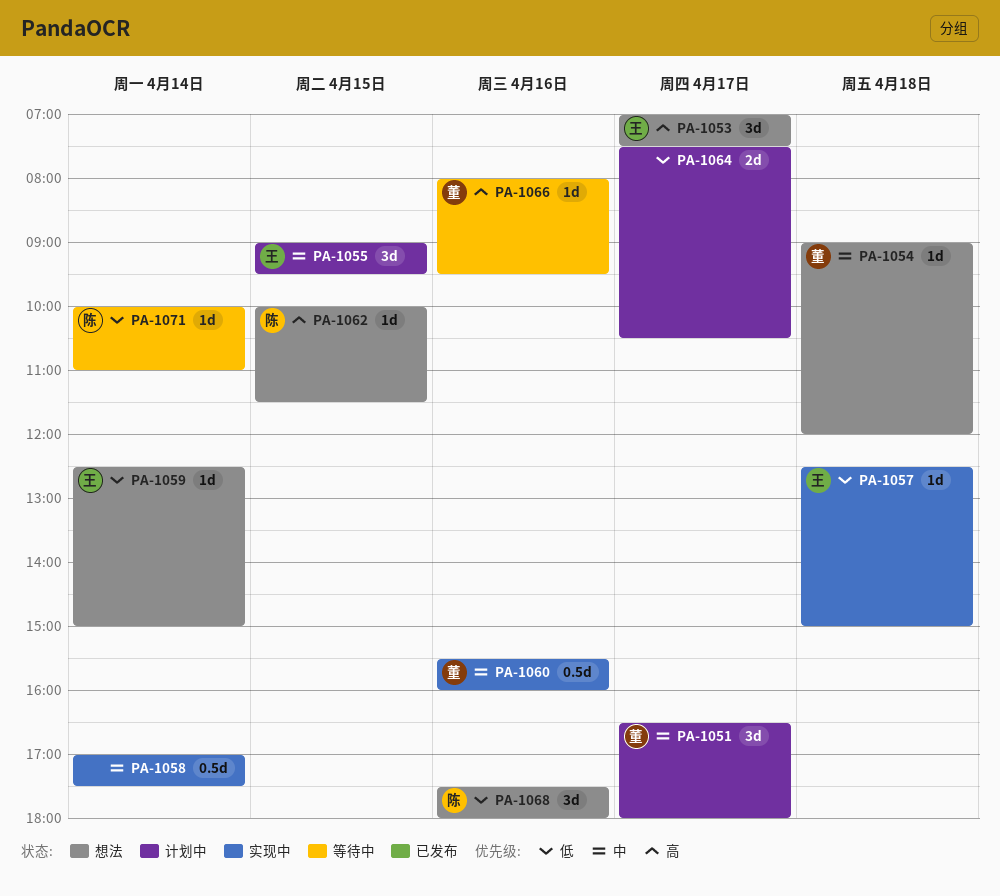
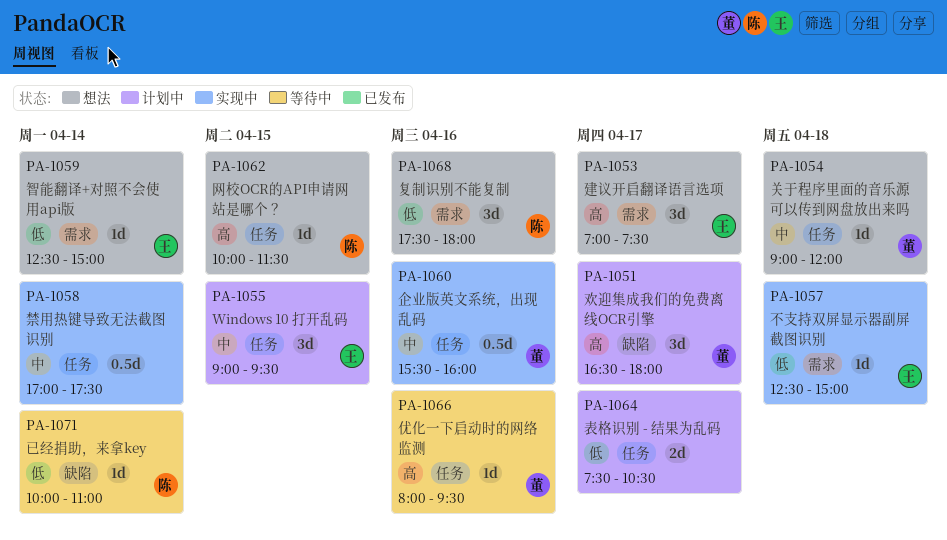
PA-1051, priority: 中 -> 高

